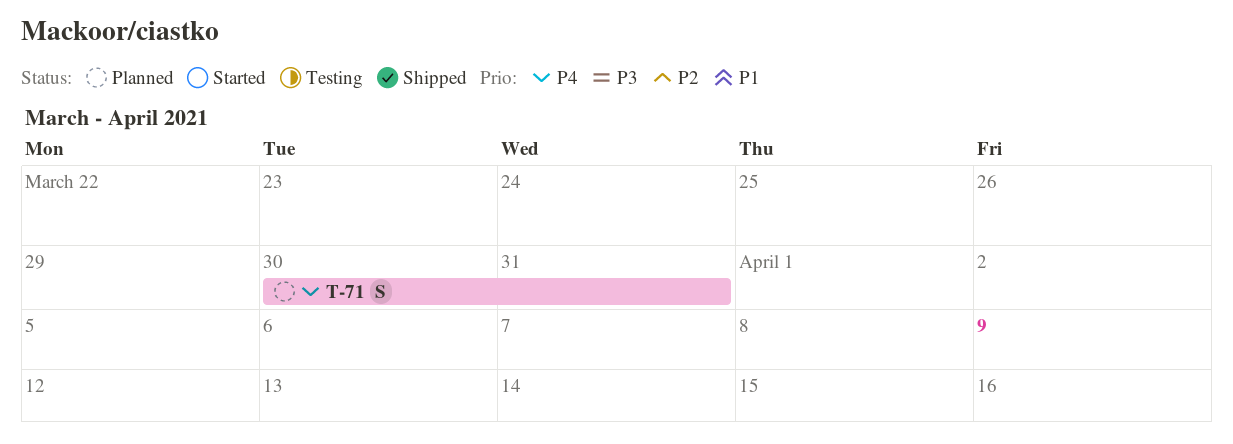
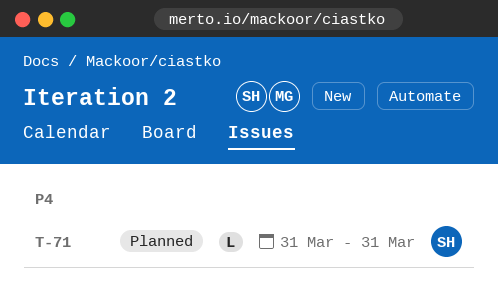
T-71, estimate: S -> L
T-71, start: Mar 30 -> Mar 31

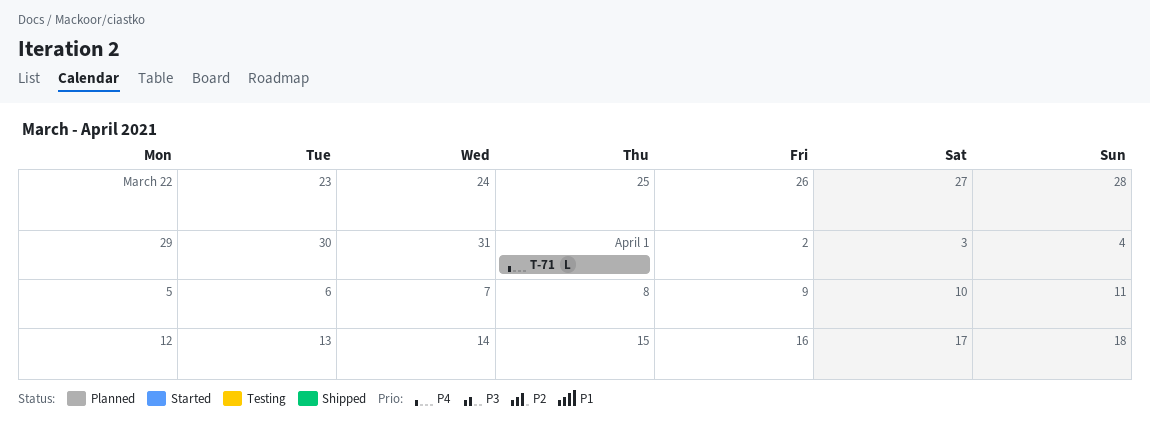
T-71, start: Mar 31 -> Apr 1
T-71, due: Mar 31 -> Apr 1

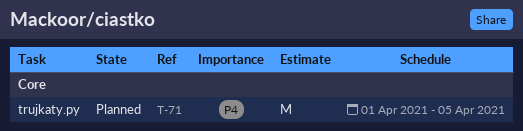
T-71, estimate: L -> M
T-71, due: Apr 1 -> Apr 5

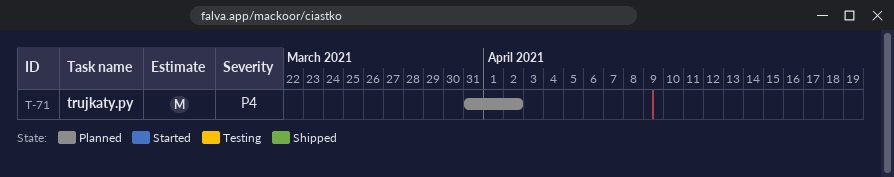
T-71, start: Apr 1 -> Mar 31
T-71, due: Apr 5 -> Apr 2

